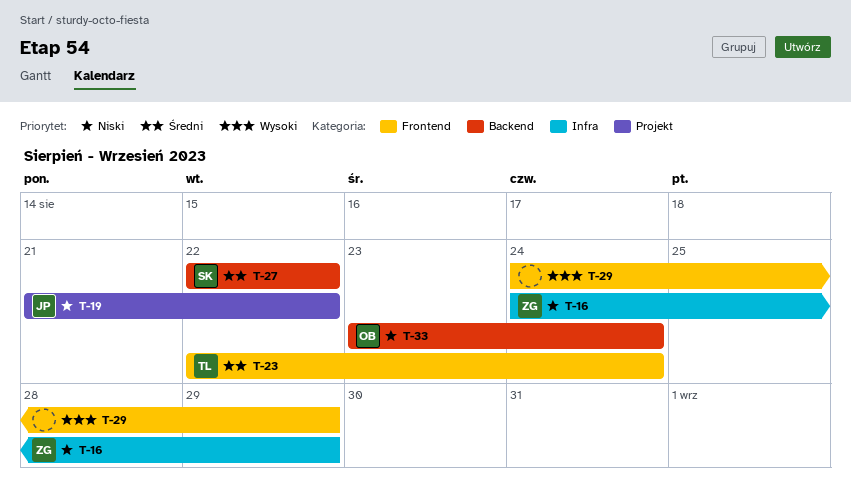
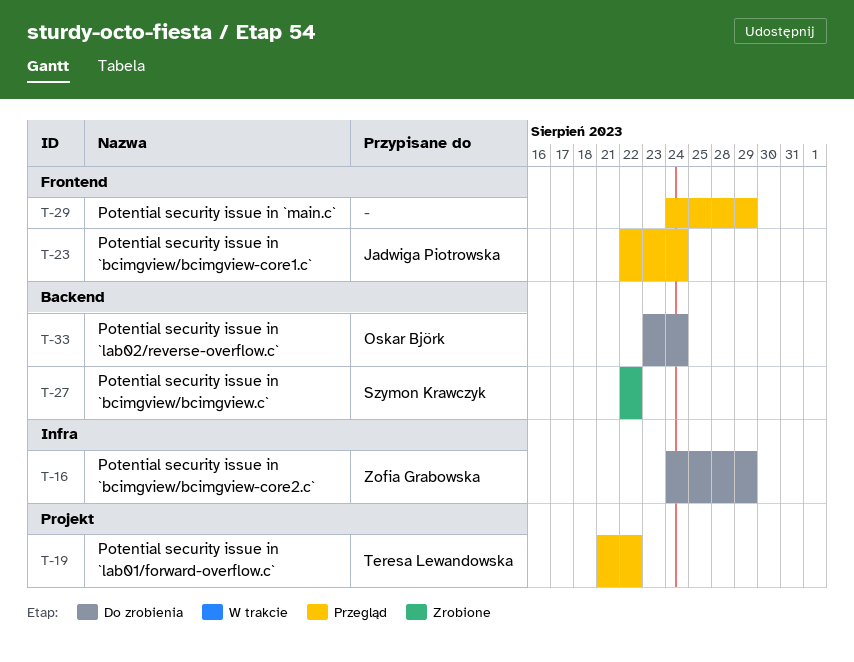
T-19, owner: Jadwiga Piotrowska -> Teresa Lewandowska
T-23, owner: Teresa Lewandowska -> Jadwiga Piotrowska

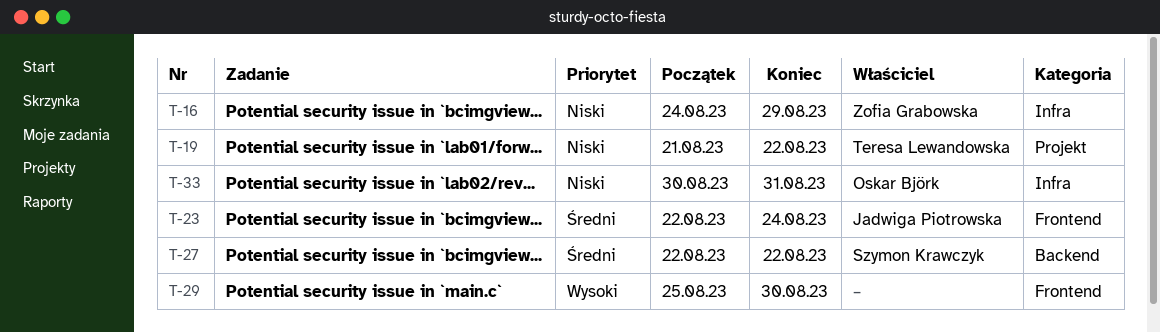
T-29, start: Aug 24 -> Aug 25
T-29, due: Aug 29 -> Aug 30
T-33, label: Backend -> Infra
T-33, start: Aug 23 -> Aug 30
T-33, due: Aug 24 -> Aug 31

